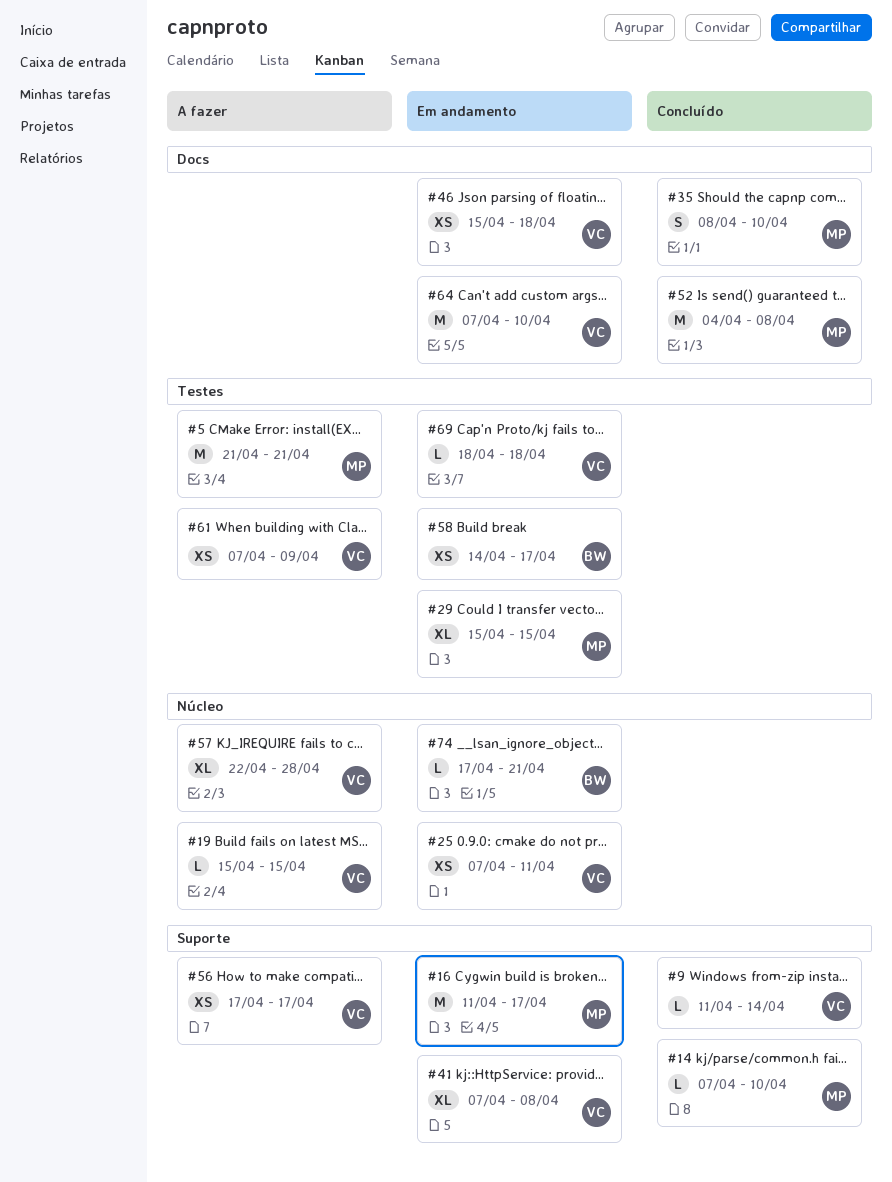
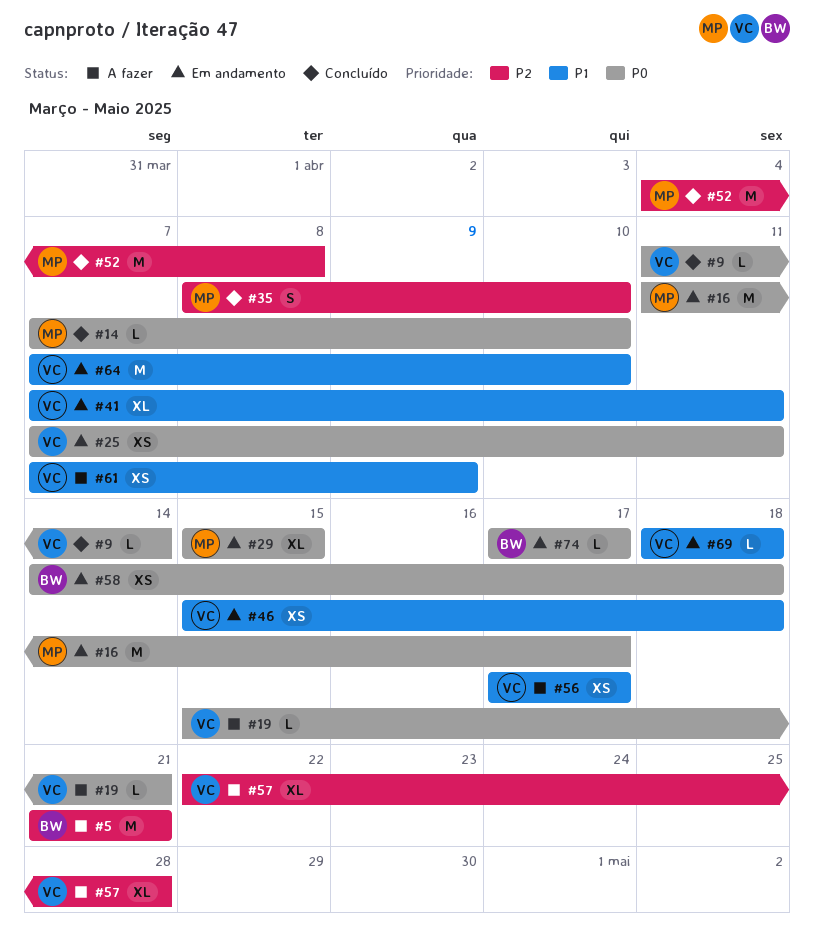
#5, owner: MP -> BW
#19, due: Apr 15 -> Apr 21
#41, due: Apr 8 -> Apr 11
#58, due: Apr 17 -> Apr 18
#74, due: Apr 21 -> Apr 17

